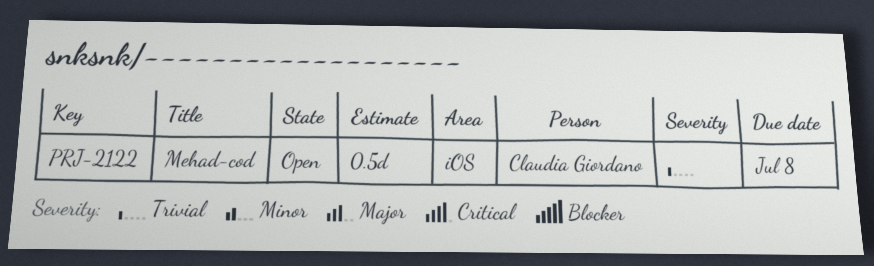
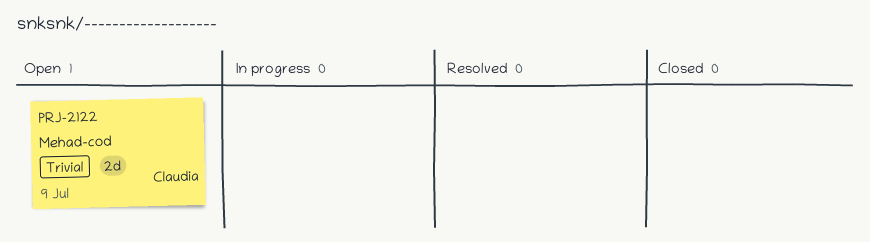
PRJ-2122, estimate: 0.5d -> 2d
PRJ-2122, due: Jul 8 -> Jul 9

